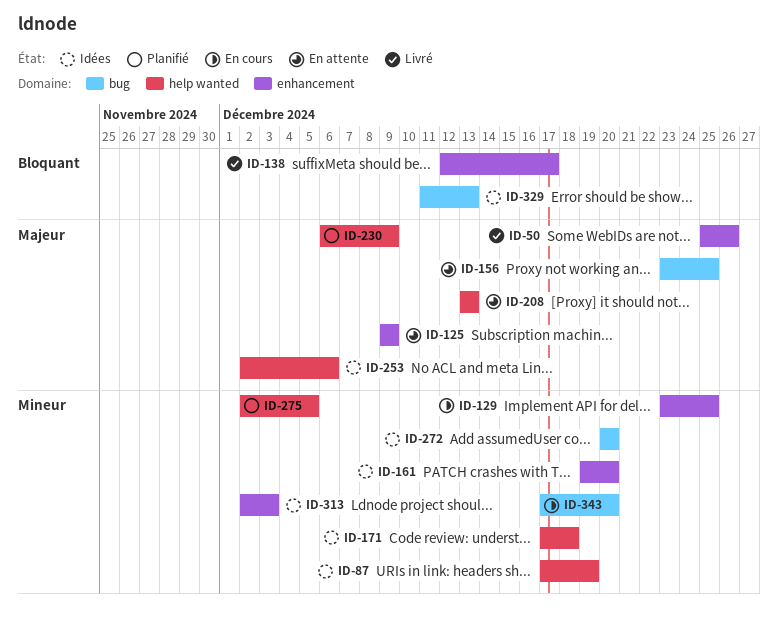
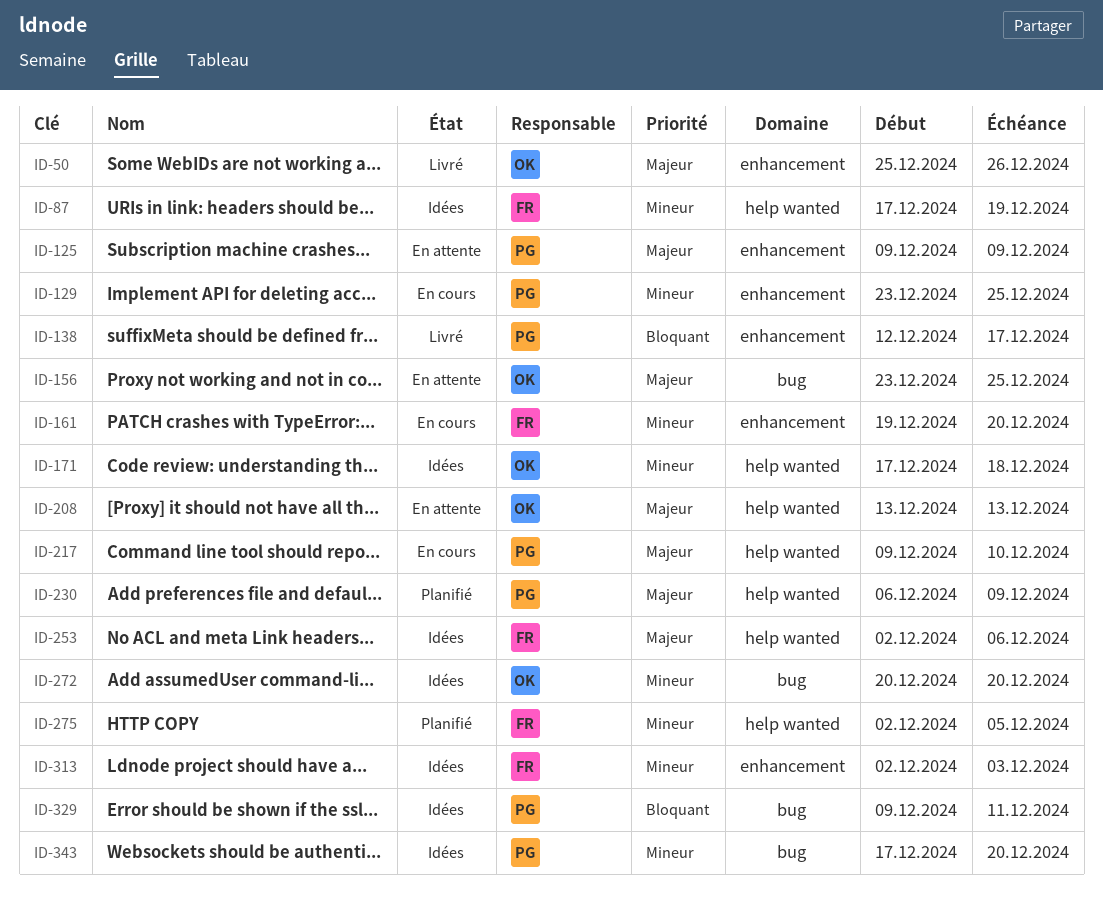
ID-161, status: Idées -> En cours
ID-217: none -> present
ID-329, start: Dec 11 -> Dec 9
ID-329, due: Dec 13 -> Dec 11
ID-343, status: En cours -> Idées

